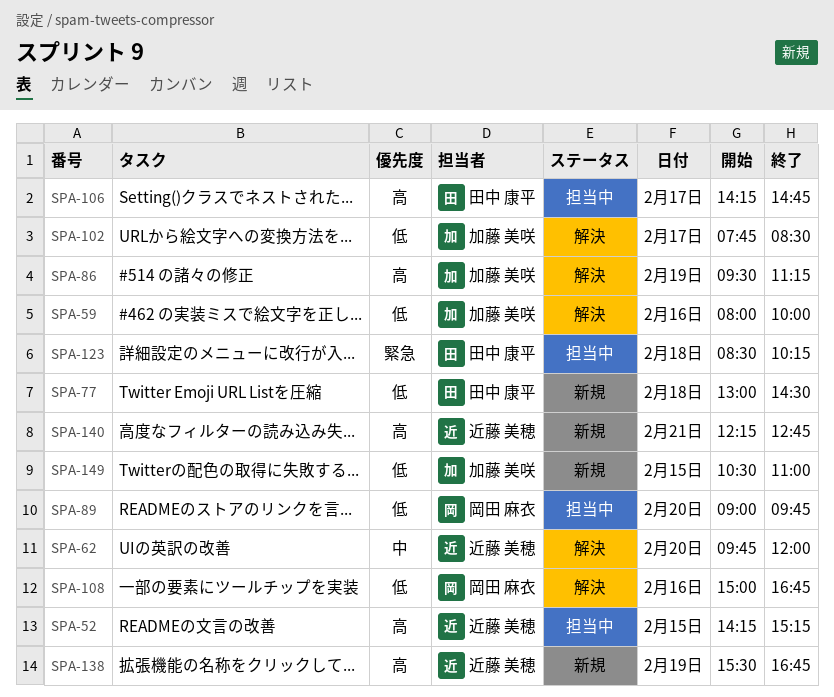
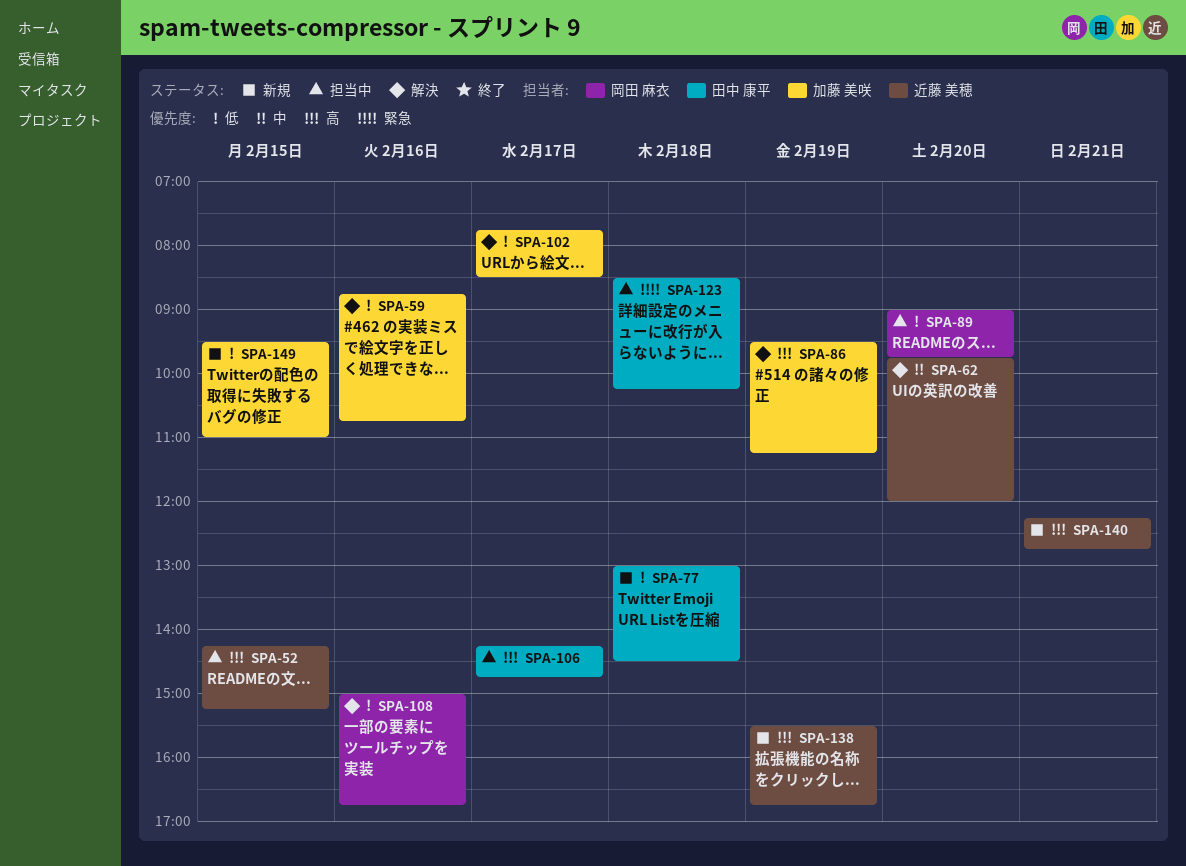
SPA-59, begins: 08:00 -> 08:45
SPA-59, ends: 10:00 -> 10:45
SPA-149, begins: 10:30 -> 09:30

